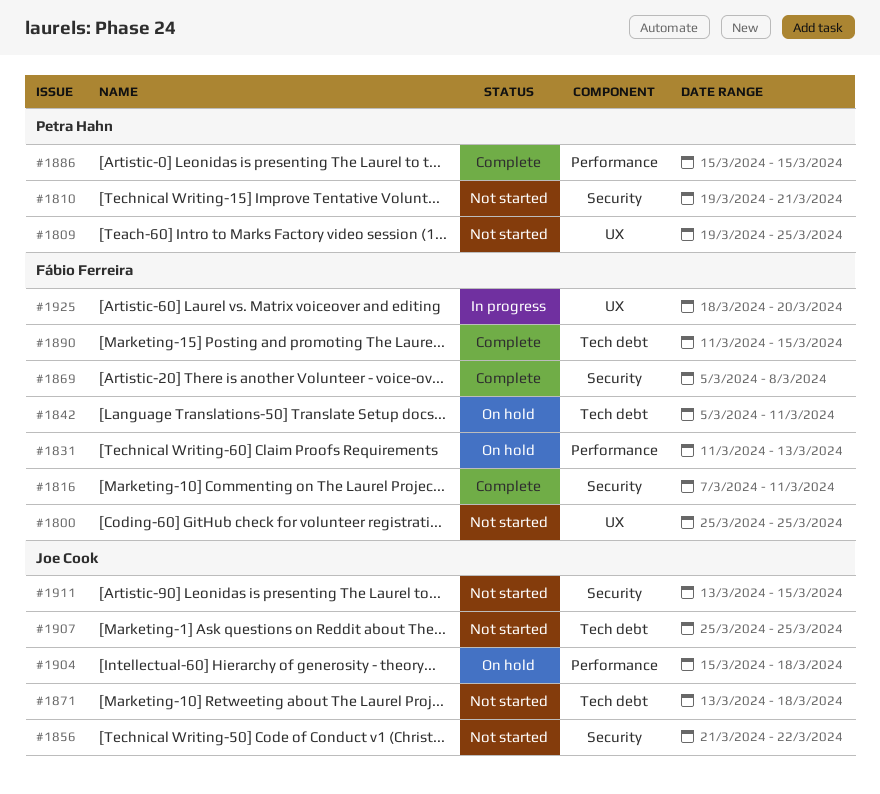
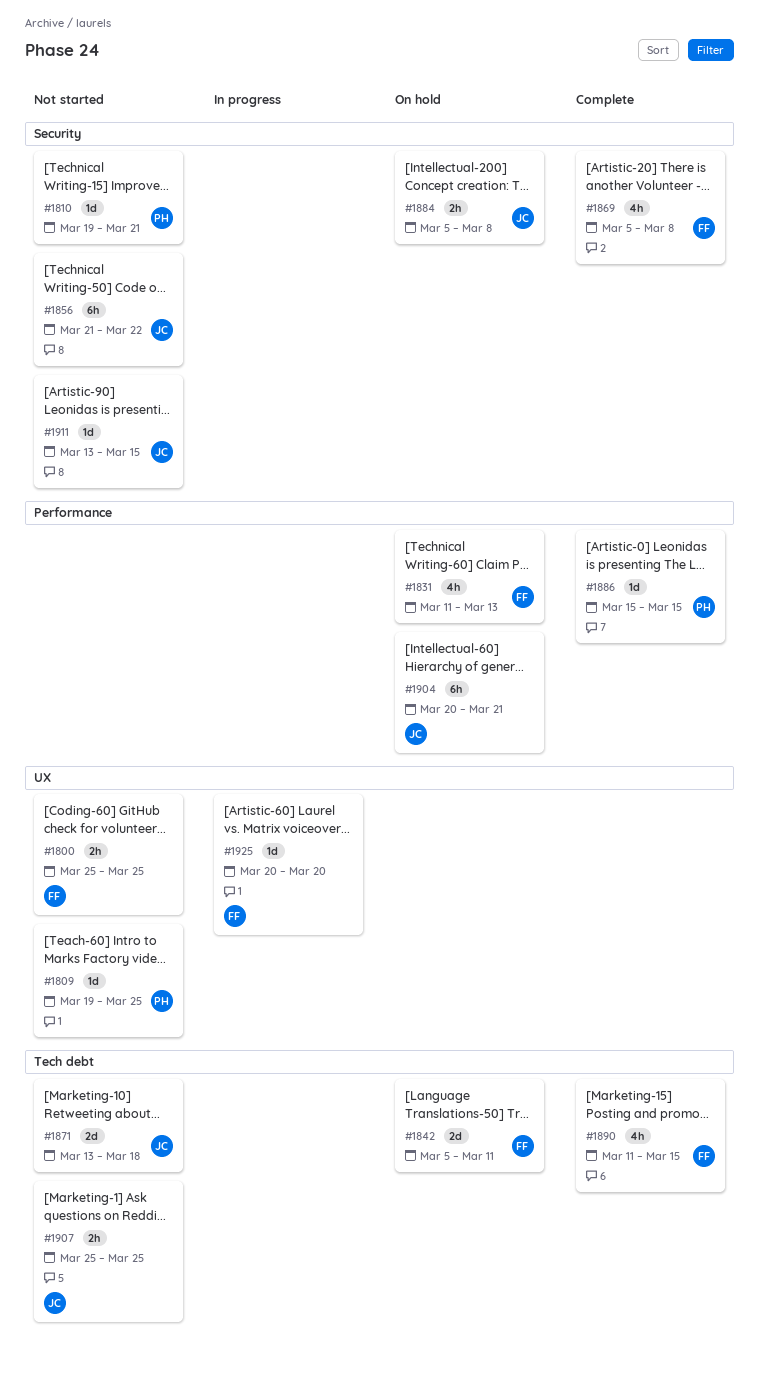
#1816: present -> none
#1884: none -> present
#1904, start: Mar 15 -> Mar 20
#1904, due: Mar 18 -> Mar 21
#1925, start: Mar 18 -> Mar 20

